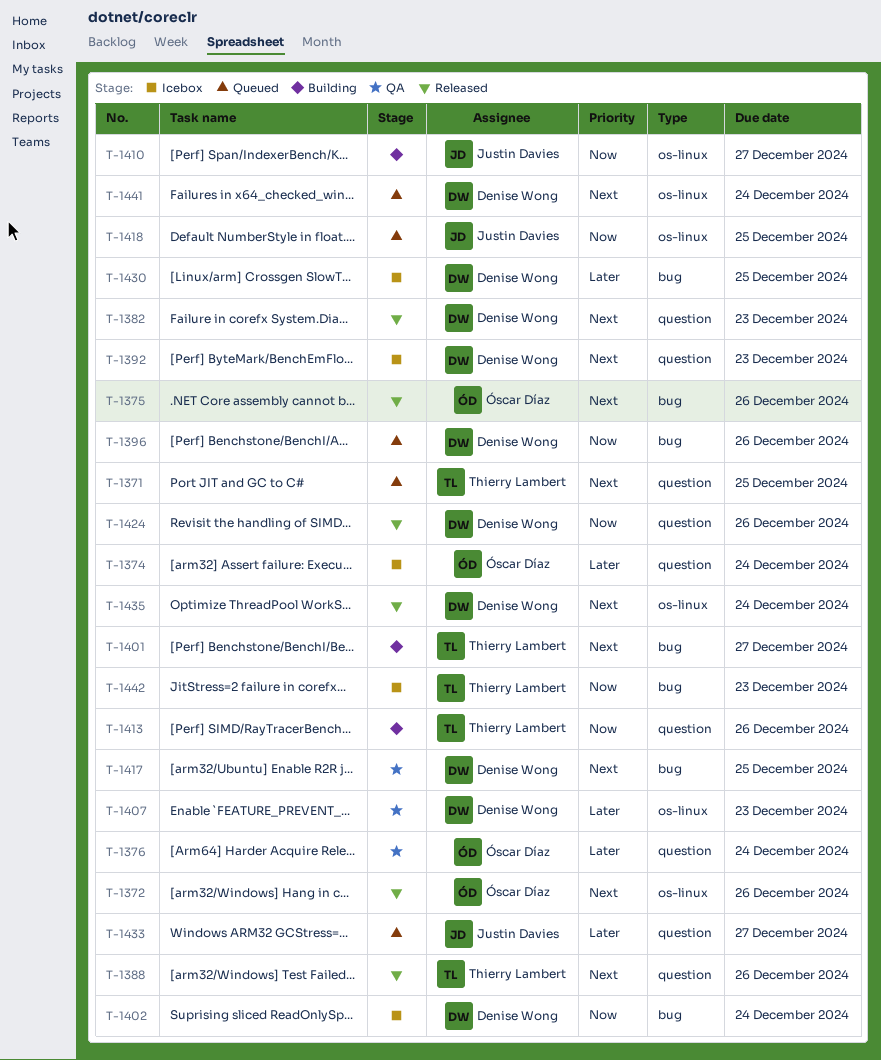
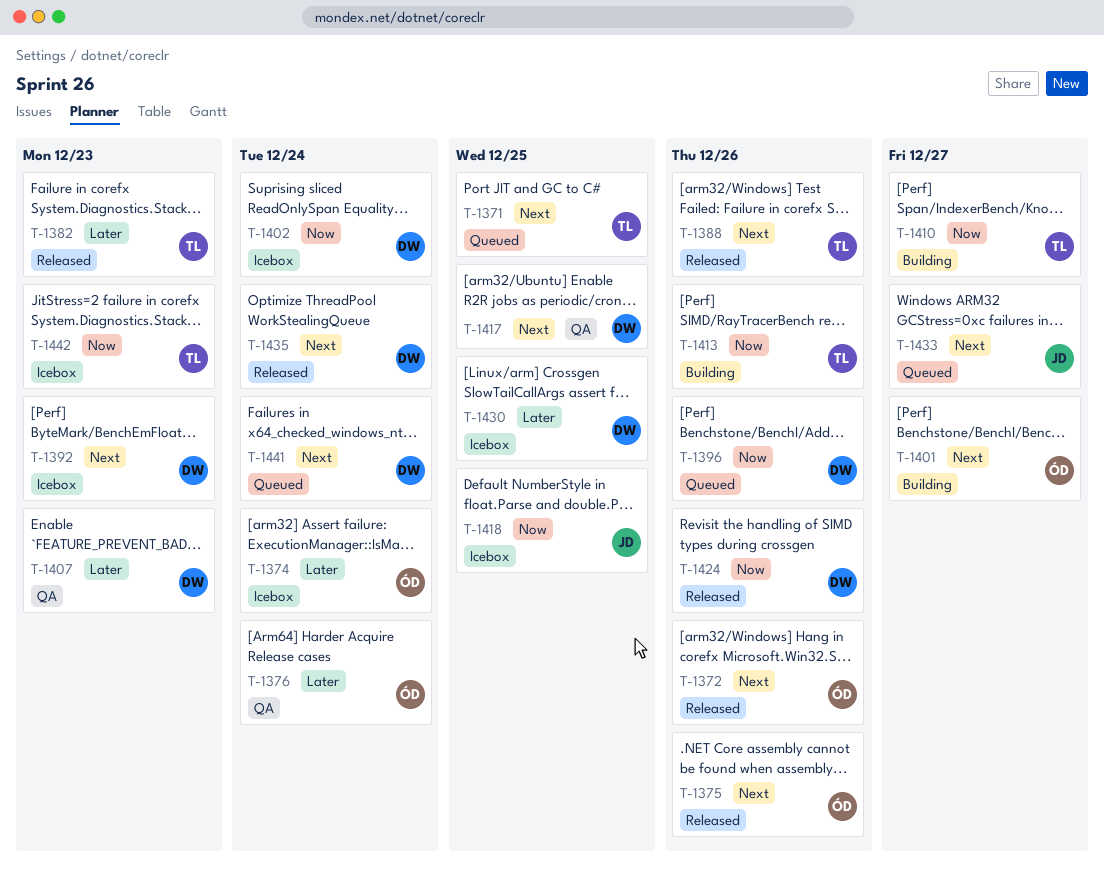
T-1382, owner: Denise Wong -> Thierry Lambert
T-1382, priority: Next -> Later
T-1401, owner: Thierry Lambert -> Óscar Díaz
T-1410, owner: Justin Davies -> Thierry Lambert
T-1418, status: Queued -> Icebox
T-1433, priority: Later -> Next

